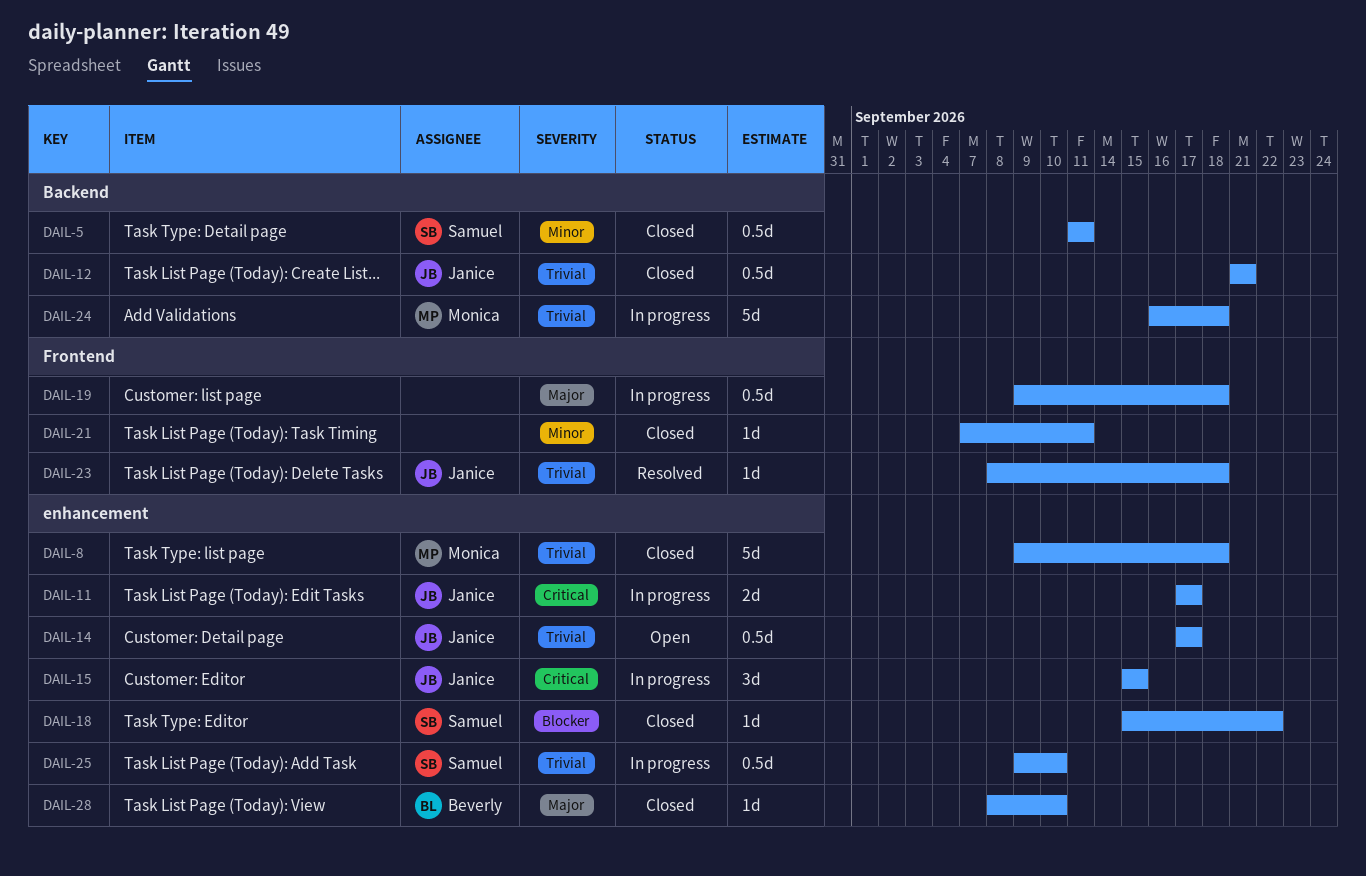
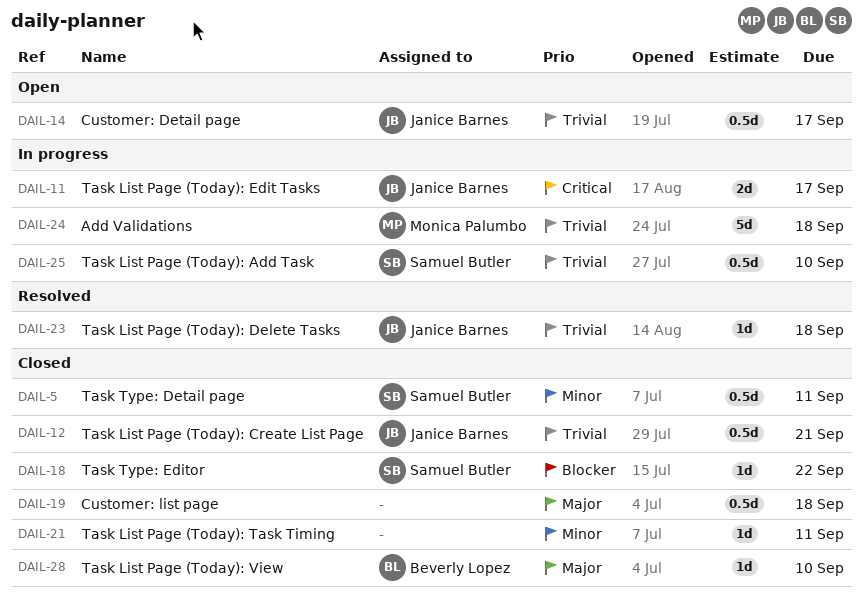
DAIL-8: present -> none
DAIL-15: present -> none
DAIL-19, status: In progress -> Closed

